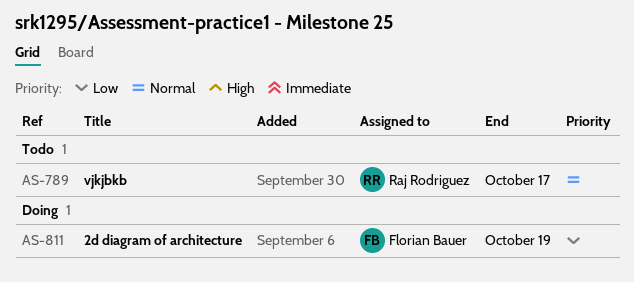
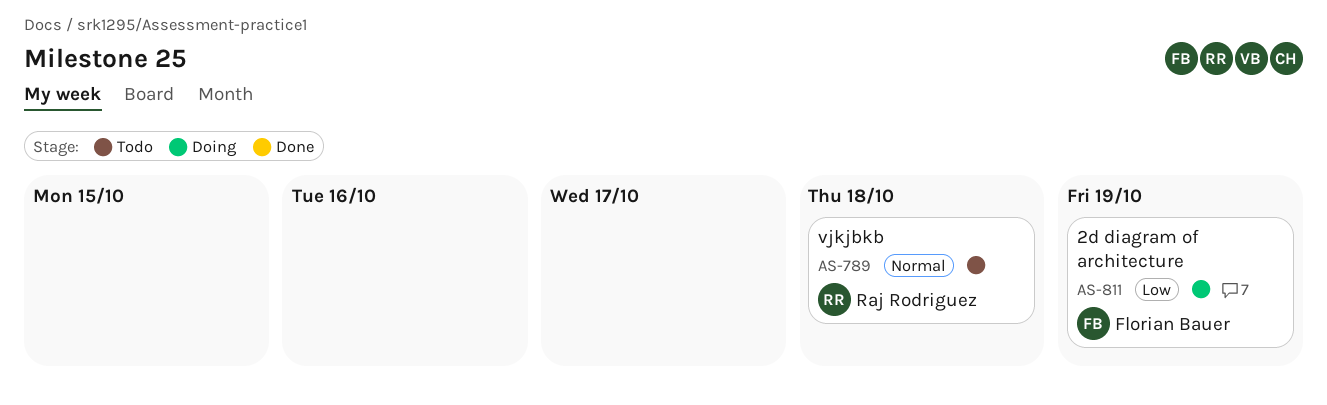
AS-789, due: Oct 17 -> Oct 18

